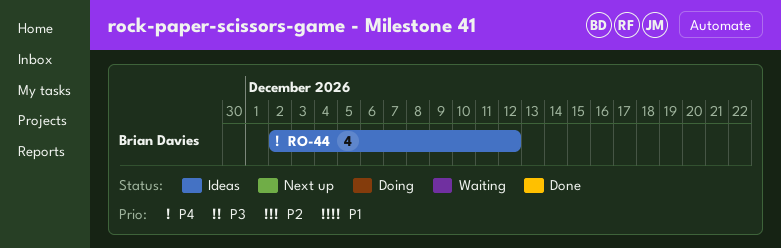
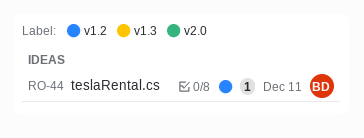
RO-44, estimate: 4 -> 1
RO-44, due: Dec 12 -> Dec 11

